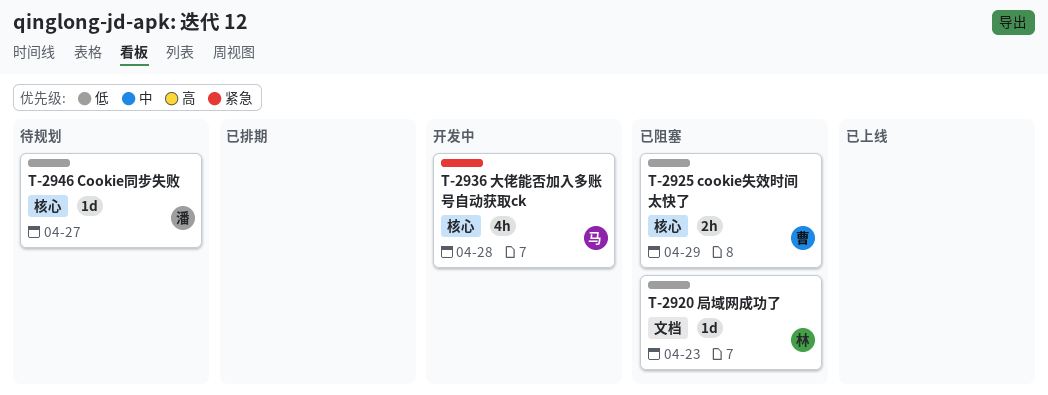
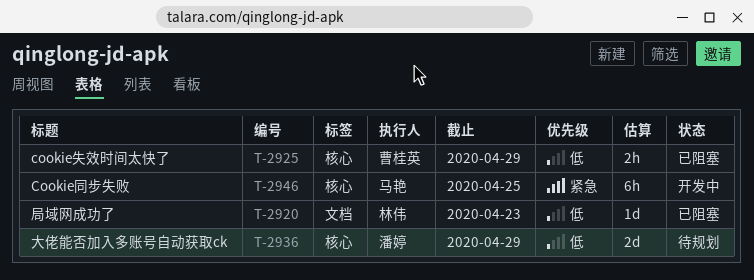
T-2936, status: 开发中 -> 待规划
T-2936, owner: 马艳 -> 潘婷
T-2936, priority: 紧急 -> 低
T-2936, estimate: 4h -> 2d
T-2936, due: Apr 28 -> Apr 29
T-2946, status: 待规划 -> 开发中
T-2946, owner: 潘婷 -> 马艳
T-2946, priority: 低 -> 紧急
T-2946, estimate: 1d -> 6h
T-2946, due: Apr 27 -> Apr 25

